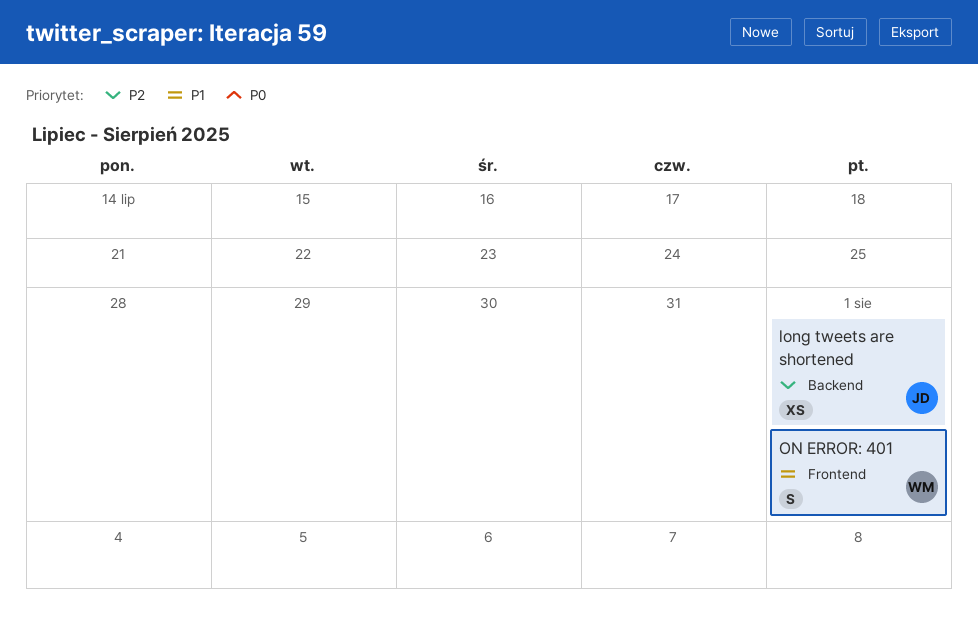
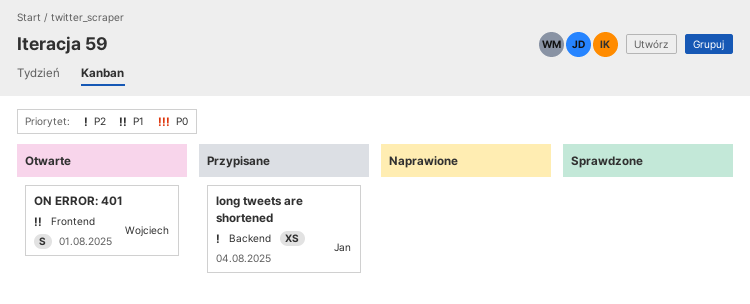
long tweets are shortened, due: Aug 1 -> Aug 4

